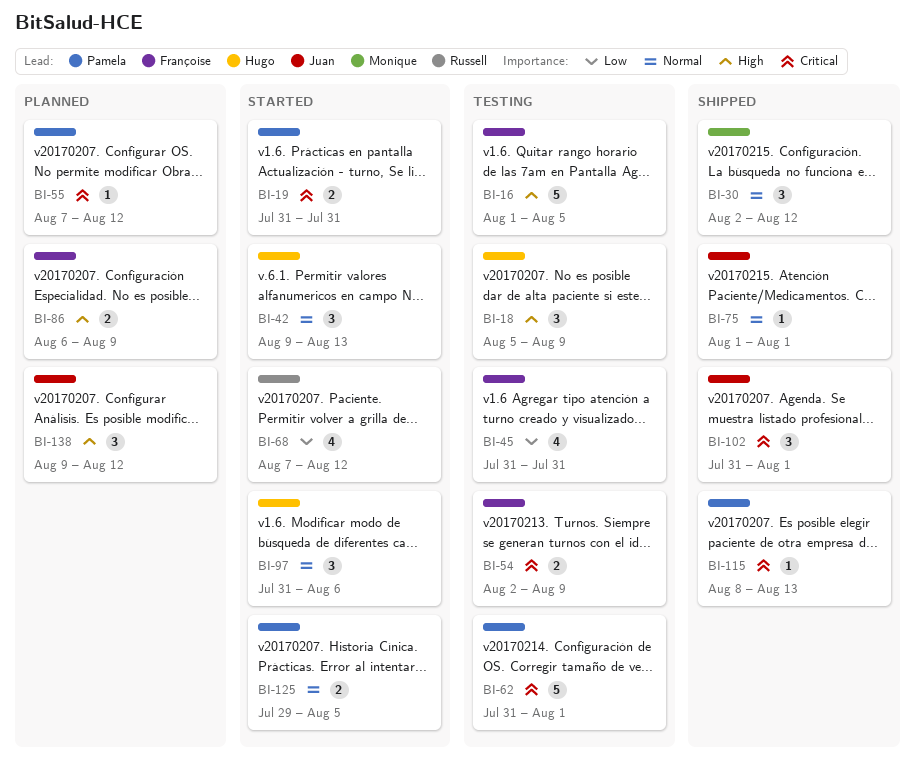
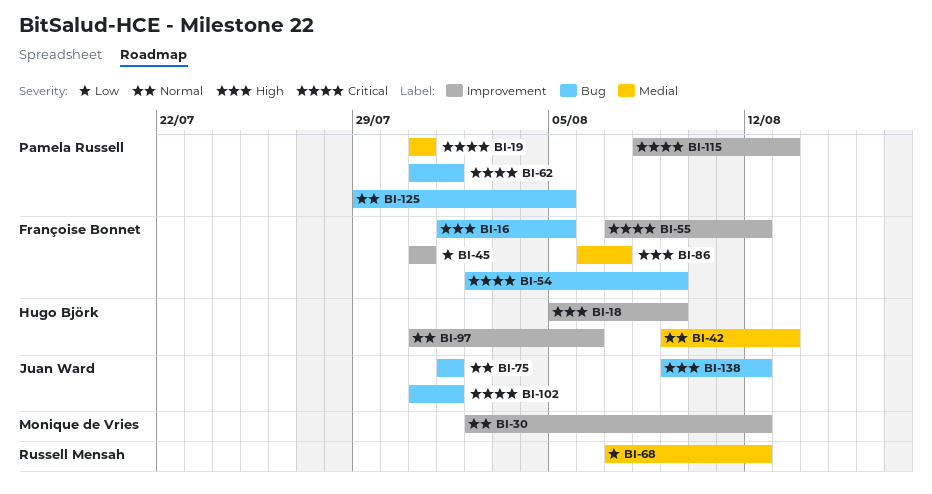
BI-55, owner: Pamela Russell -> Françoise Bonnet
BI-86, due: Aug 9 -> Aug 7

